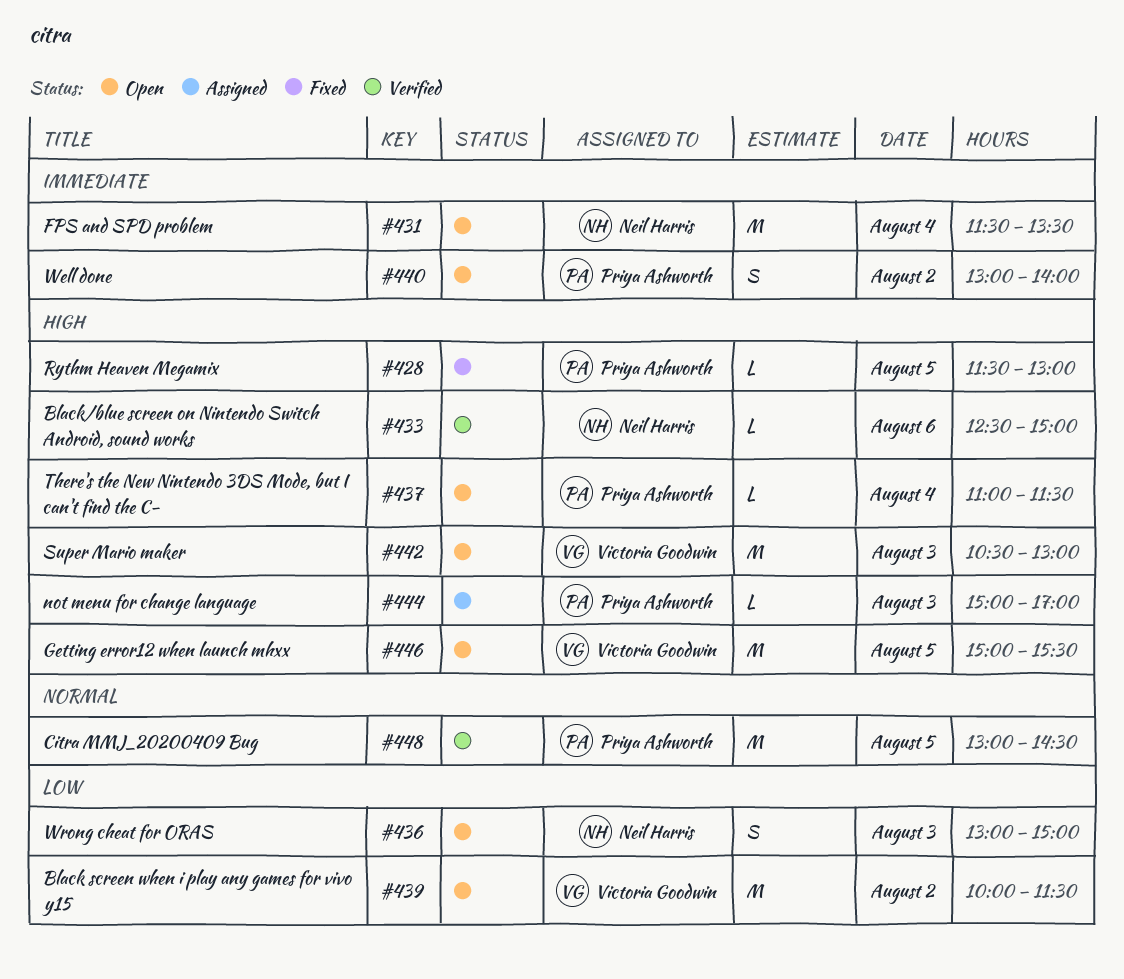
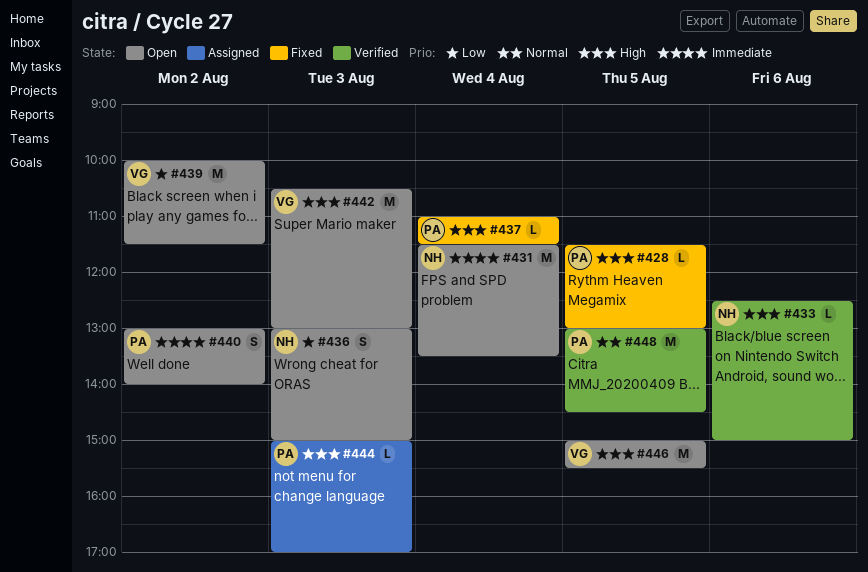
#437, status: Open -> Fixed

